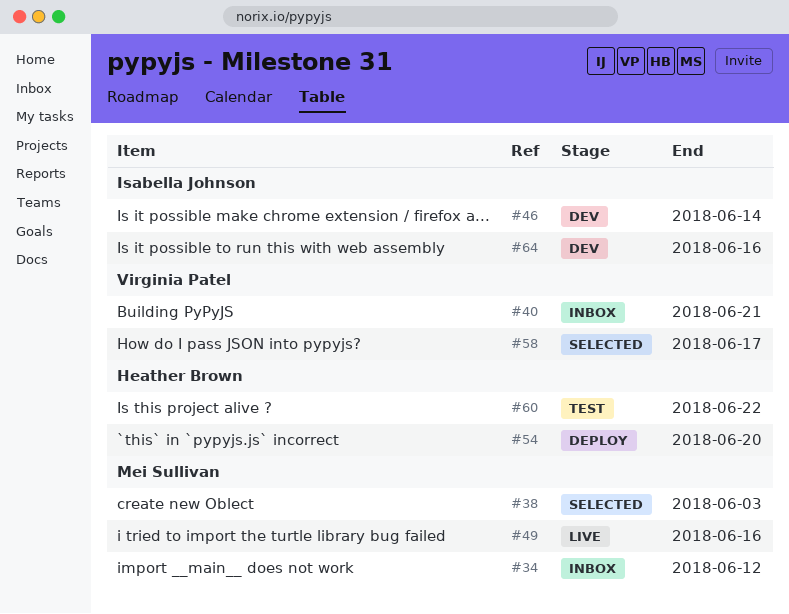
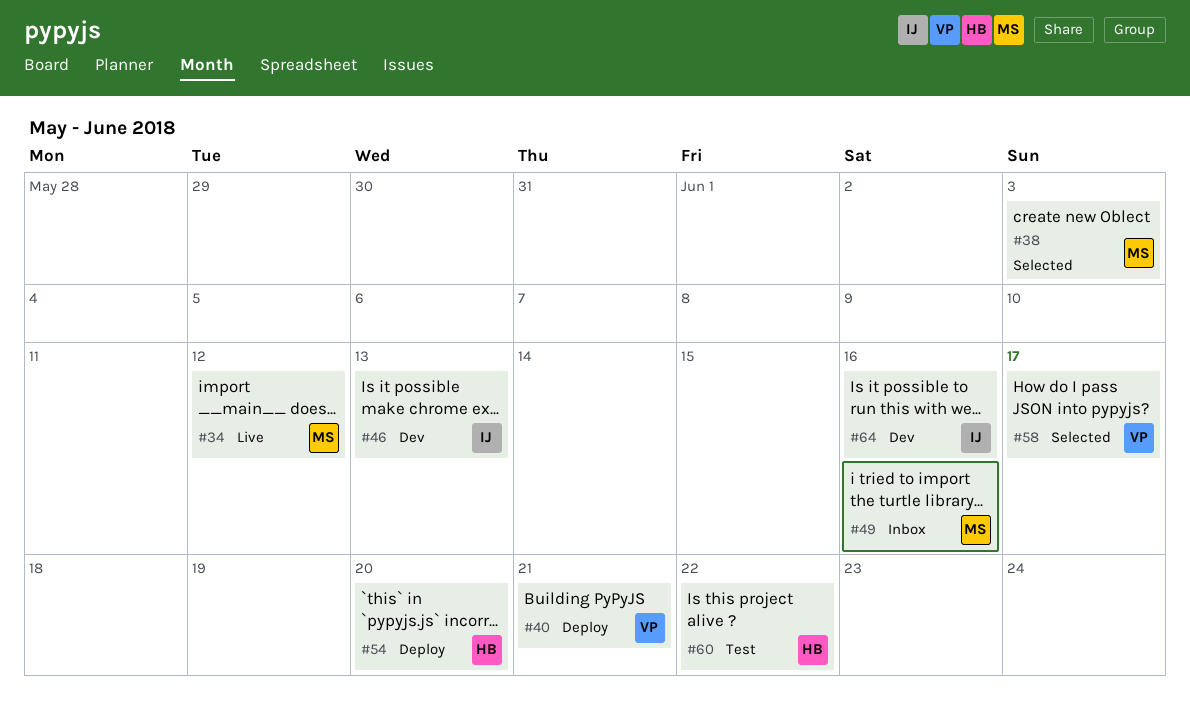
#34, status: Inbox -> Live
#40, status: Inbox -> Deploy
#46, due: Jun 14 -> Jun 13
#49, status: Live -> Inbox

